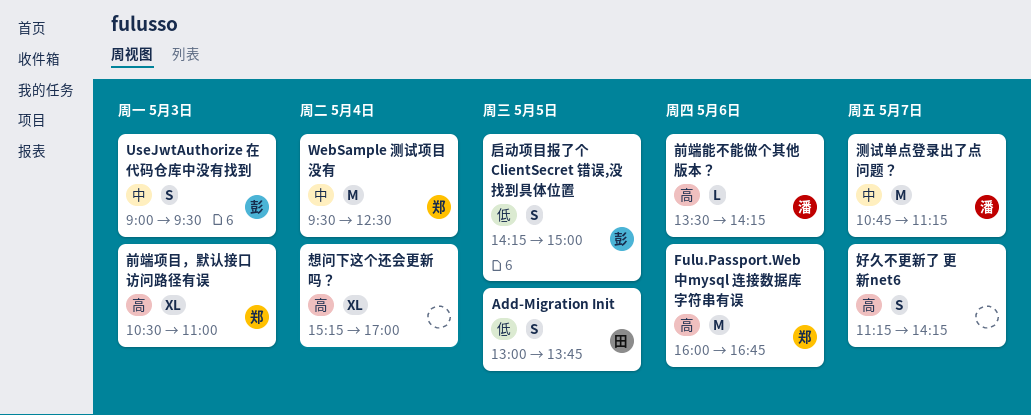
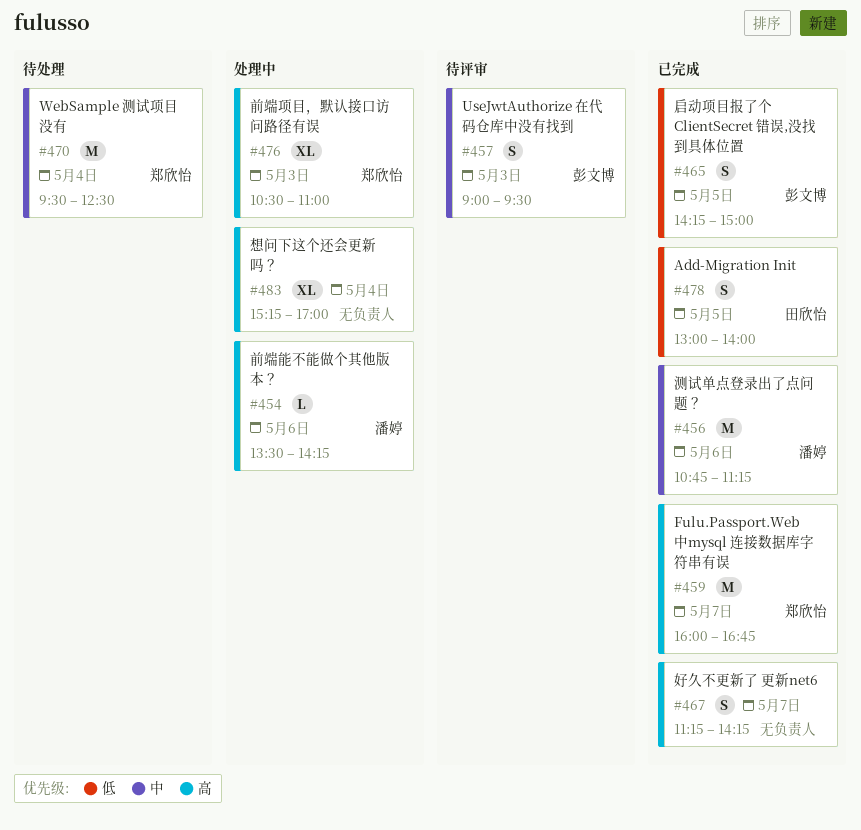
Add-Migration Init, ends: 13:45 -> 14:00
Fulu.Passport.Web 中mysql 连接数据库字符串有误, day: May 6 -> May 7
测试单点登录出了点问题？, day: May 7 -> May 6

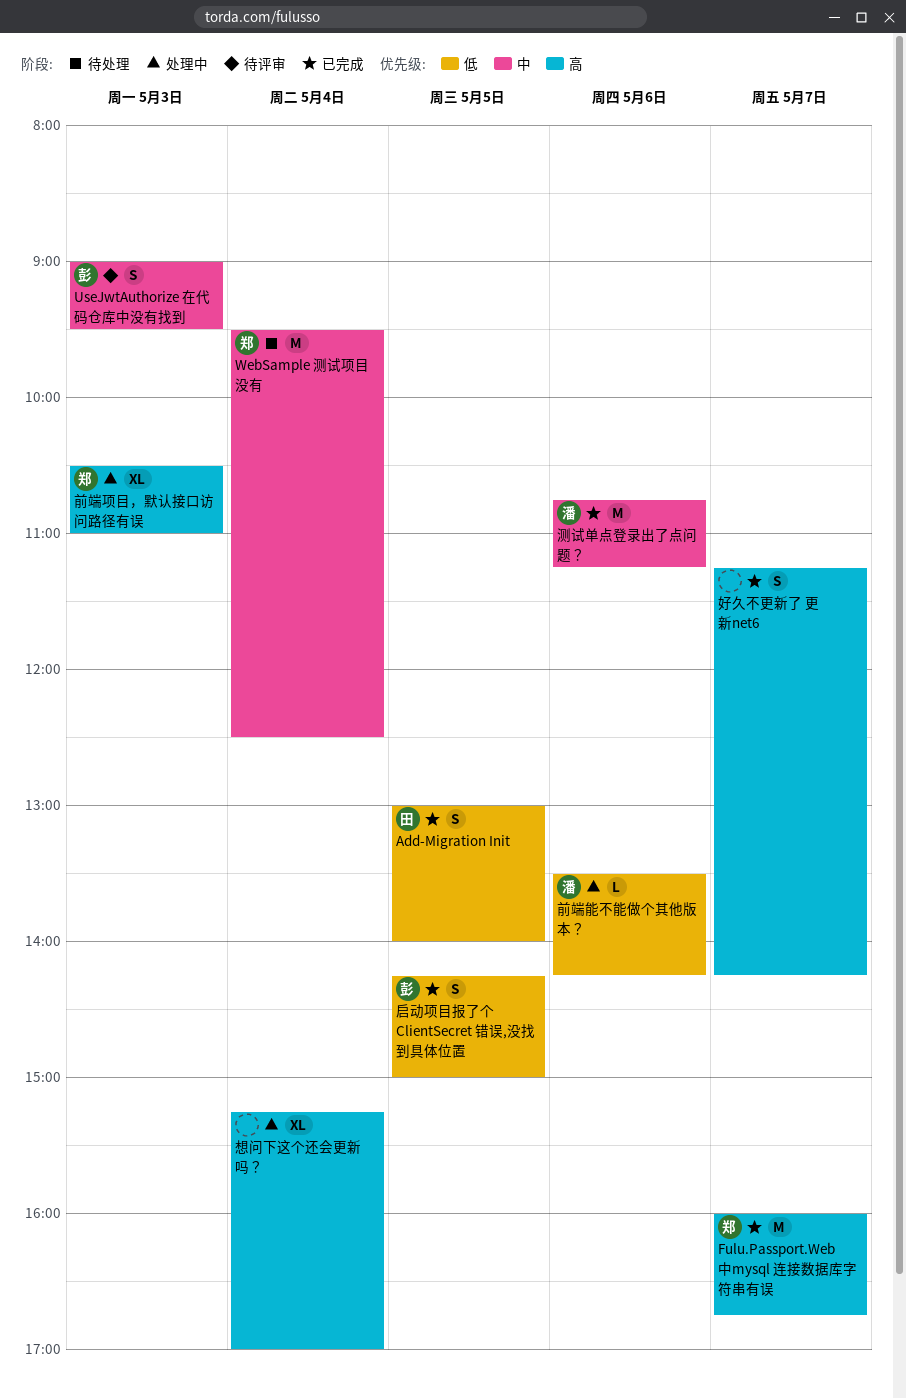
前端能不能做个其他版本？, priority: 高 -> 低

